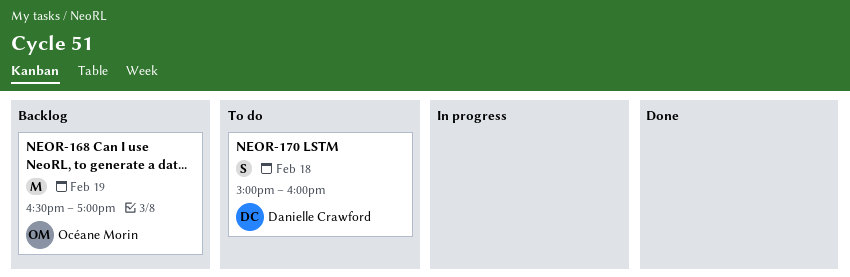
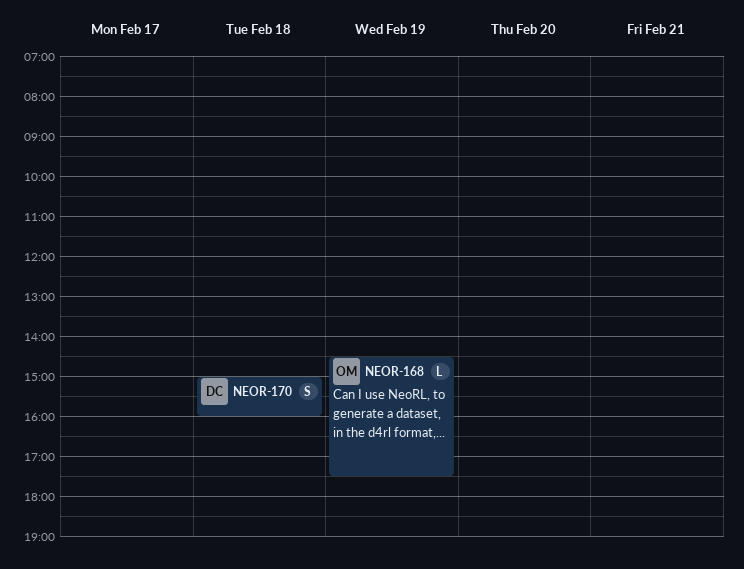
NEOR-168, estimate: M -> L
NEOR-168, begins: 16:30 -> 14:30
NEOR-168, ends: 17:00 -> 17:30

